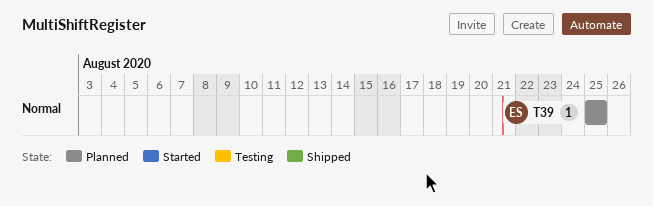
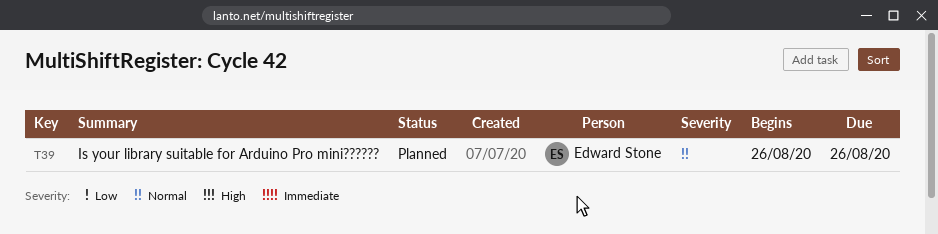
T39, start: Aug 25 -> Aug 26
T39, due: Aug 25 -> Aug 26

